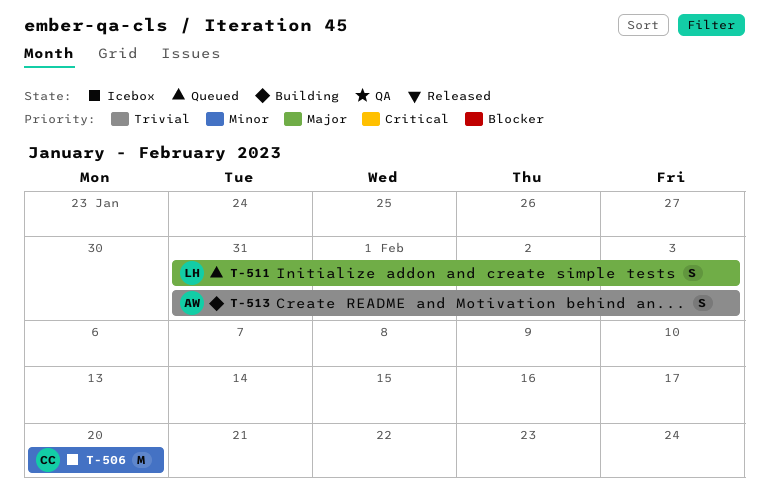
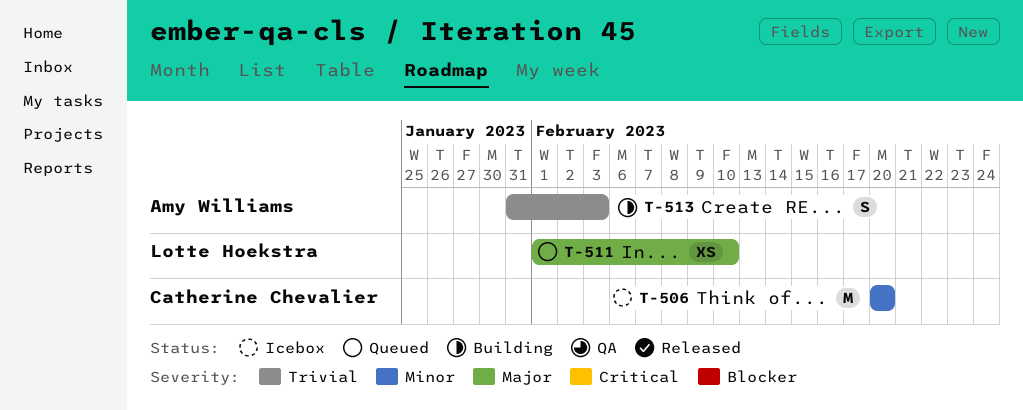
T-511, estimate: S -> XS
T-511, start: Jan 31 -> Feb 1
T-511, due: Feb 3 -> Feb 10

